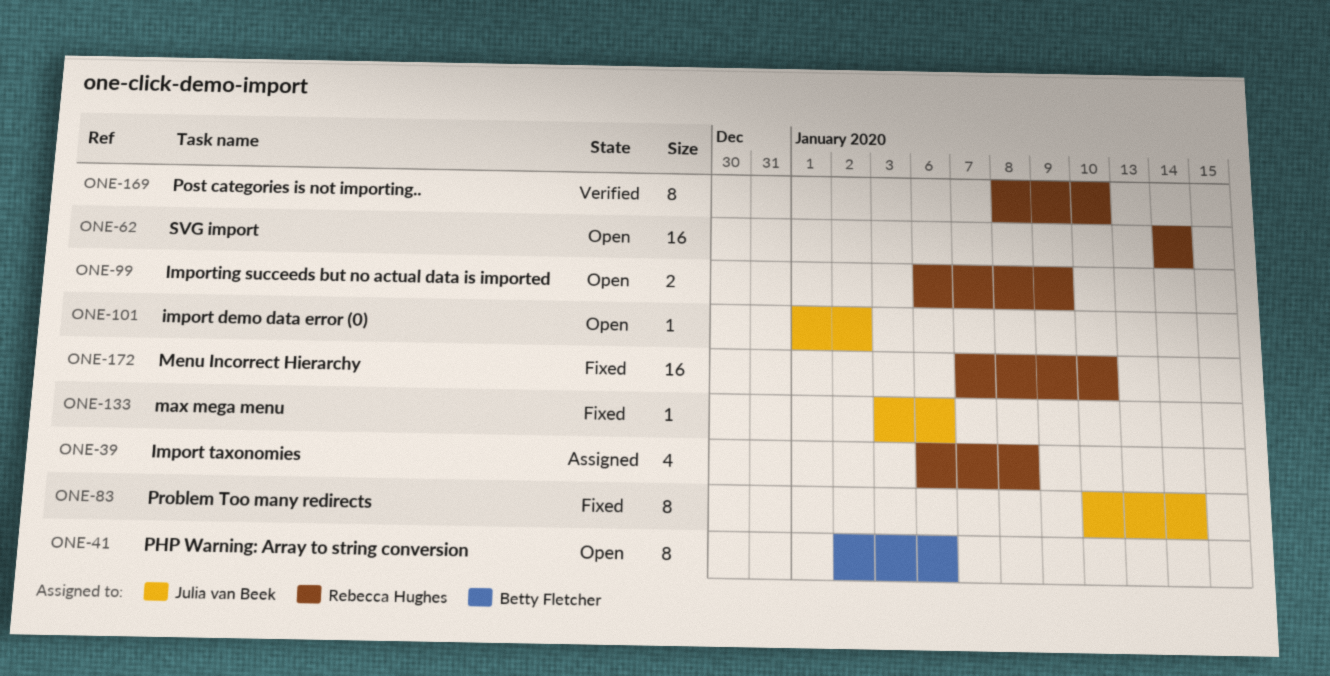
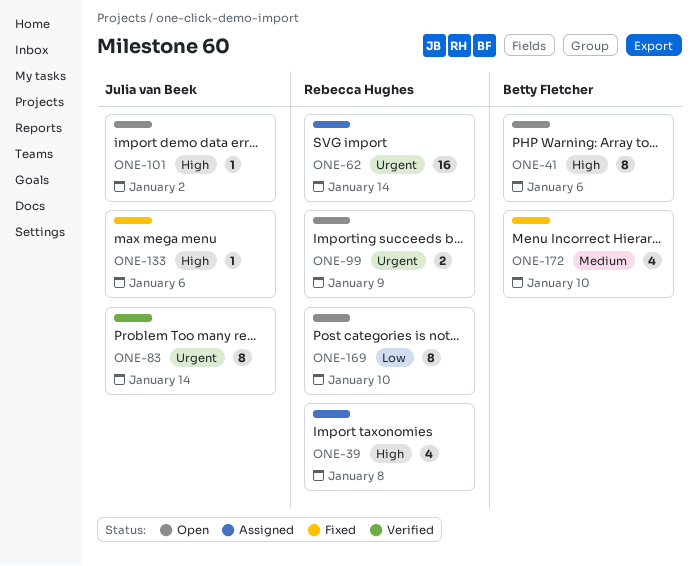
ONE-62, status: Open -> Assigned
ONE-83, status: Fixed -> Verified
ONE-169, status: Verified -> Open
ONE-172, owner: Rebecca Hughes -> Betty Fletcher
ONE-172, estimate: 16 -> 4

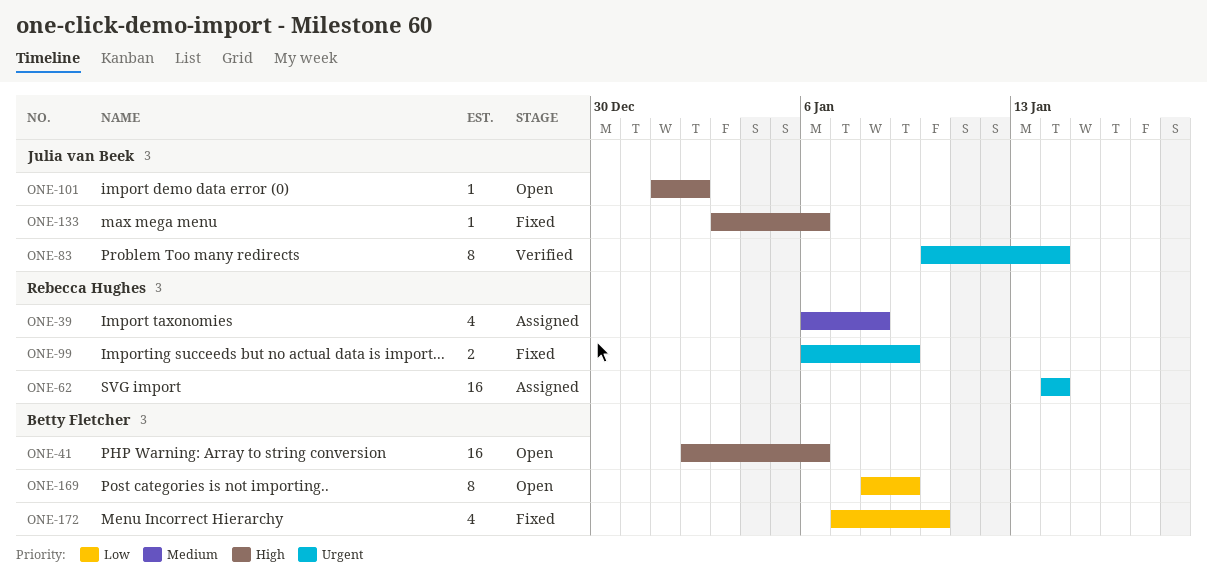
ONE-39, priority: High -> Medium
ONE-41, estimate: 8 -> 16
ONE-99, status: Open -> Fixed
ONE-169, owner: Rebecca Hughes -> Betty Fletcher
ONE-169, due: Jan 10 -> Jan 9
ONE-172, priority: Medium -> Low

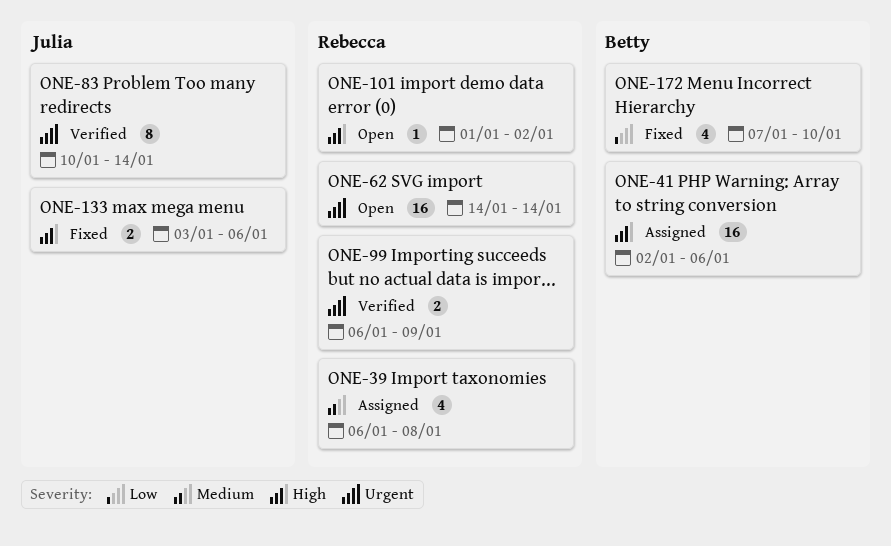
ONE-41, status: Open -> Assigned
ONE-62, status: Assigned -> Open
ONE-99, status: Fixed -> Verified
ONE-101, owner: Julia van Beek -> Rebecca Hughes
ONE-133, estimate: 1 -> 2
ONE-169: present -> none

